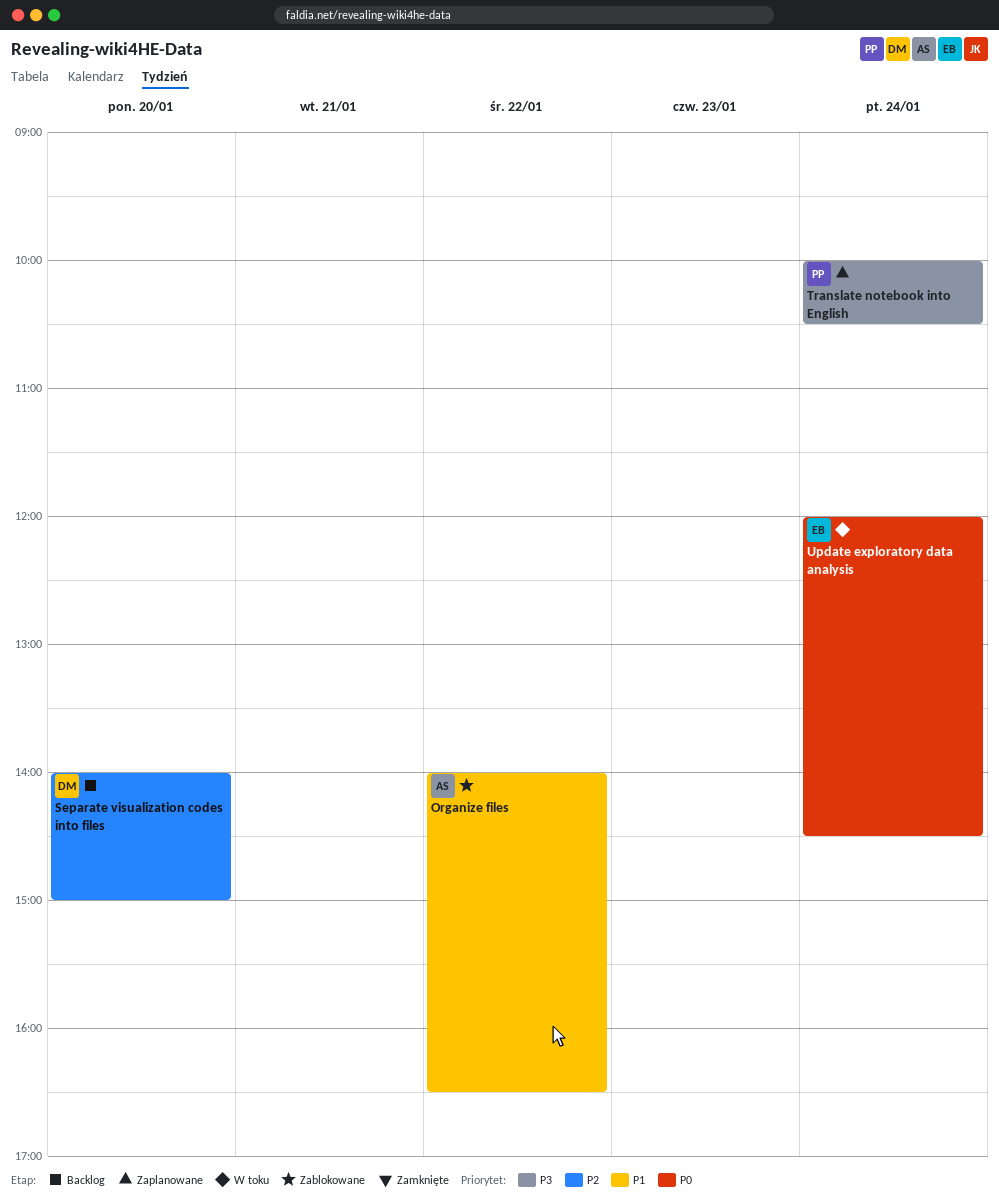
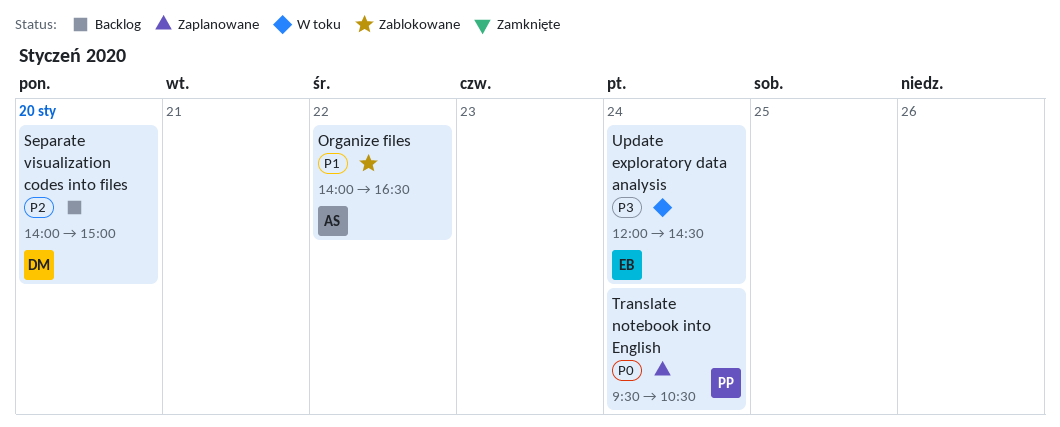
Translate notebook into English, priority: P3 -> P0
Translate notebook into English, begins: 10:00 -> 09:30
Update exploratory data analysis, priority: P0 -> P3

